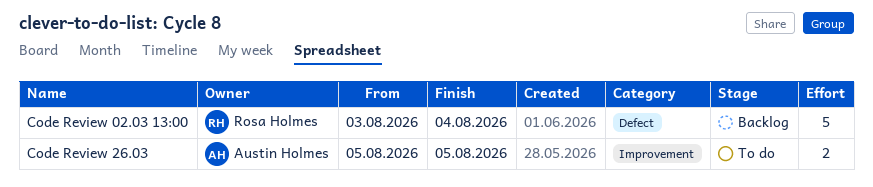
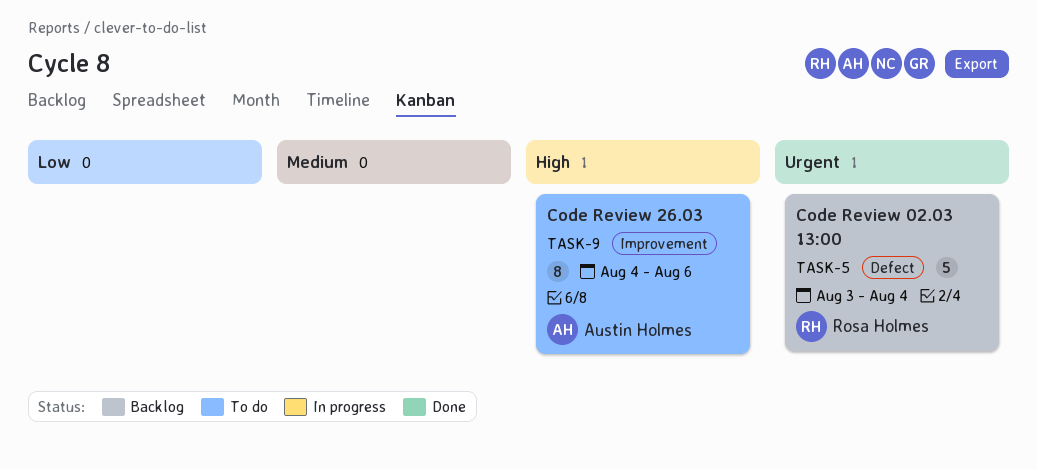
Code Review 26.03, estimate: 2 -> 8
Code Review 26.03, start: Aug 5 -> Aug 4
Code Review 26.03, due: Aug 5 -> Aug 6

